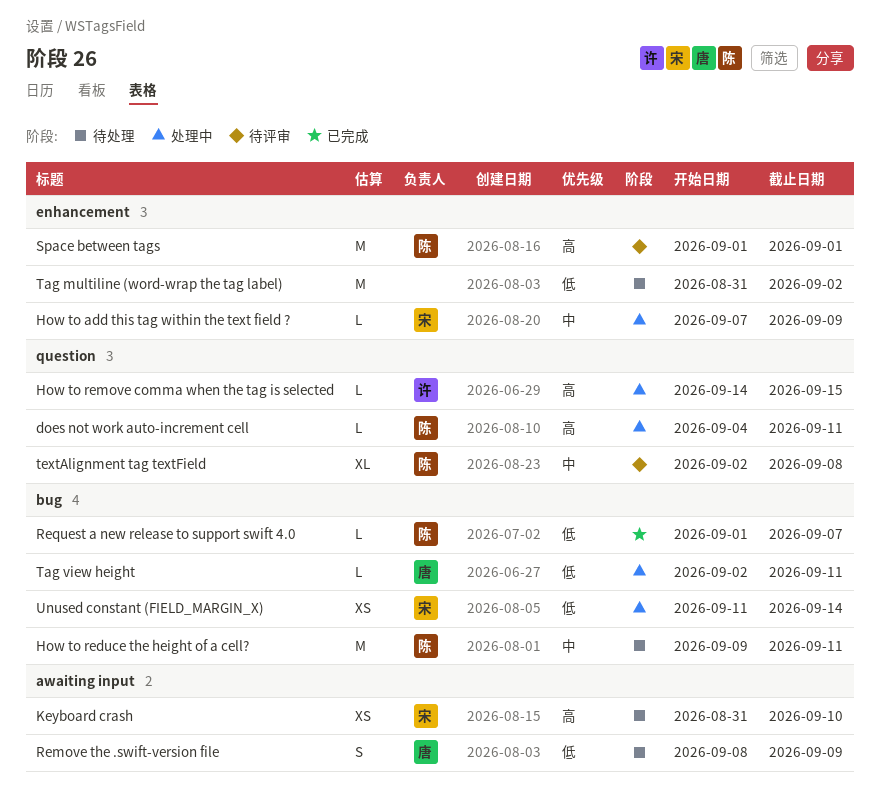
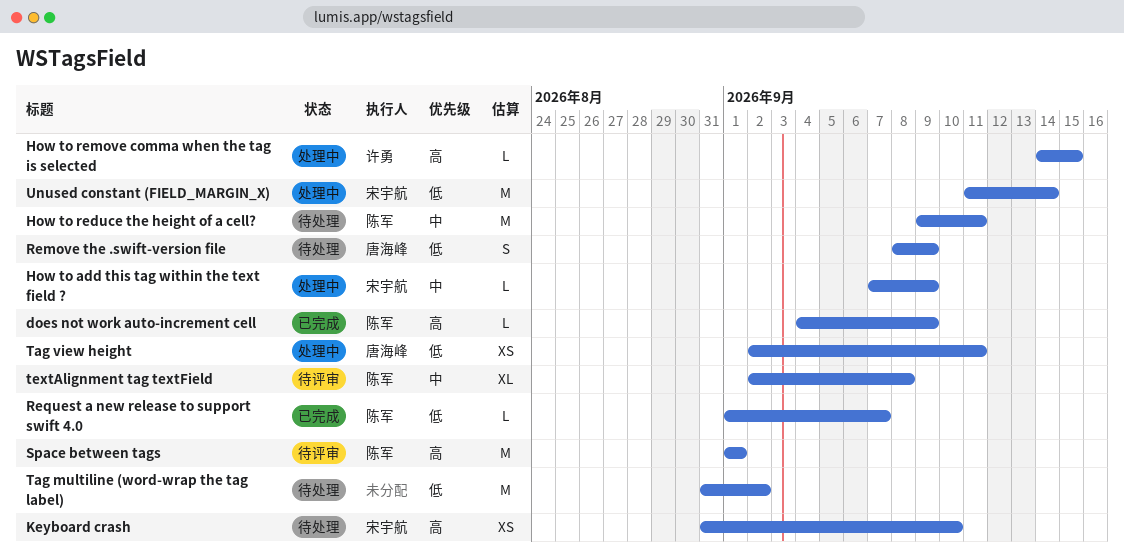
does not work auto-increment cell, status: 处理中 -> 已完成
does not work auto-increment cell, due: Sep 11 -> Sep 9
Tag view height, estimate: L -> XS
Unused constant (FIELD_MARGIN_X), estimate: XS -> M

